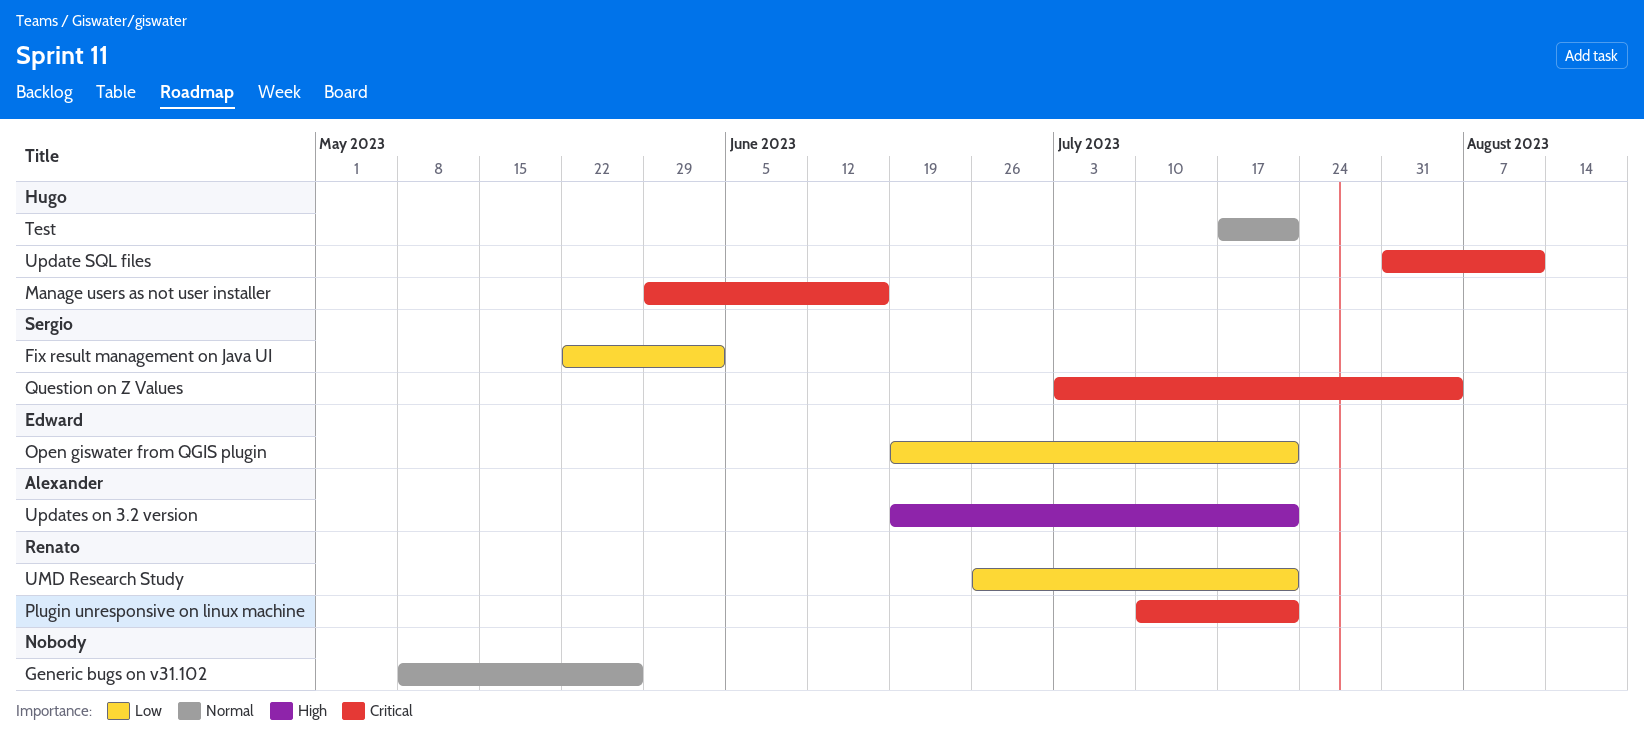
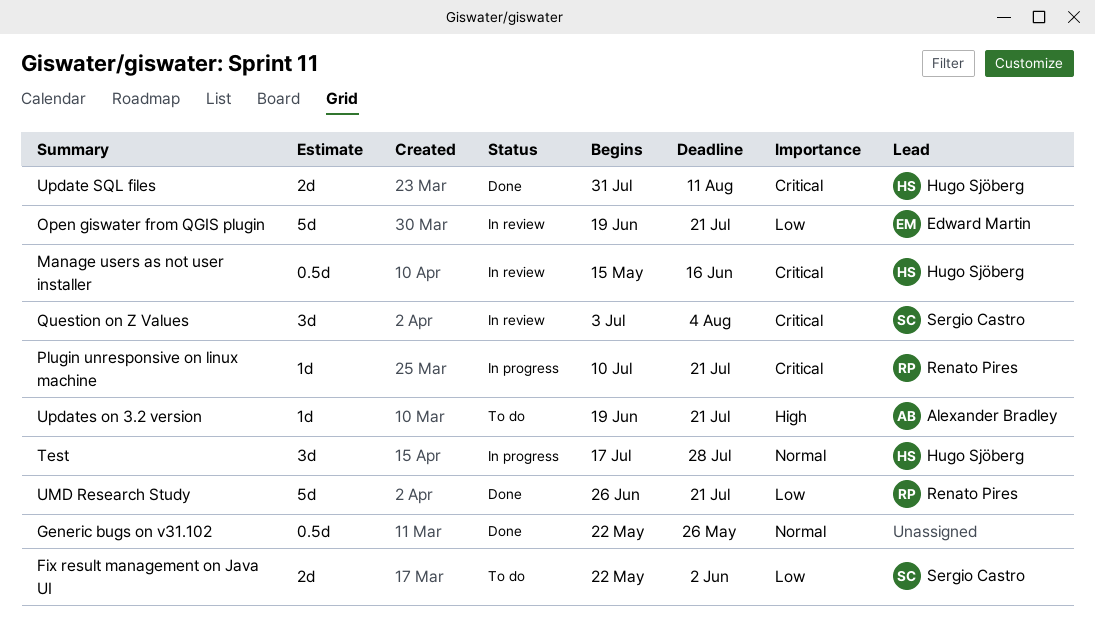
Generic bugs on v31.102, start: May 8 -> May 22
Manage users as not user installer, start: May 29 -> May 15
Test, due: Jul 21 -> Jul 28

